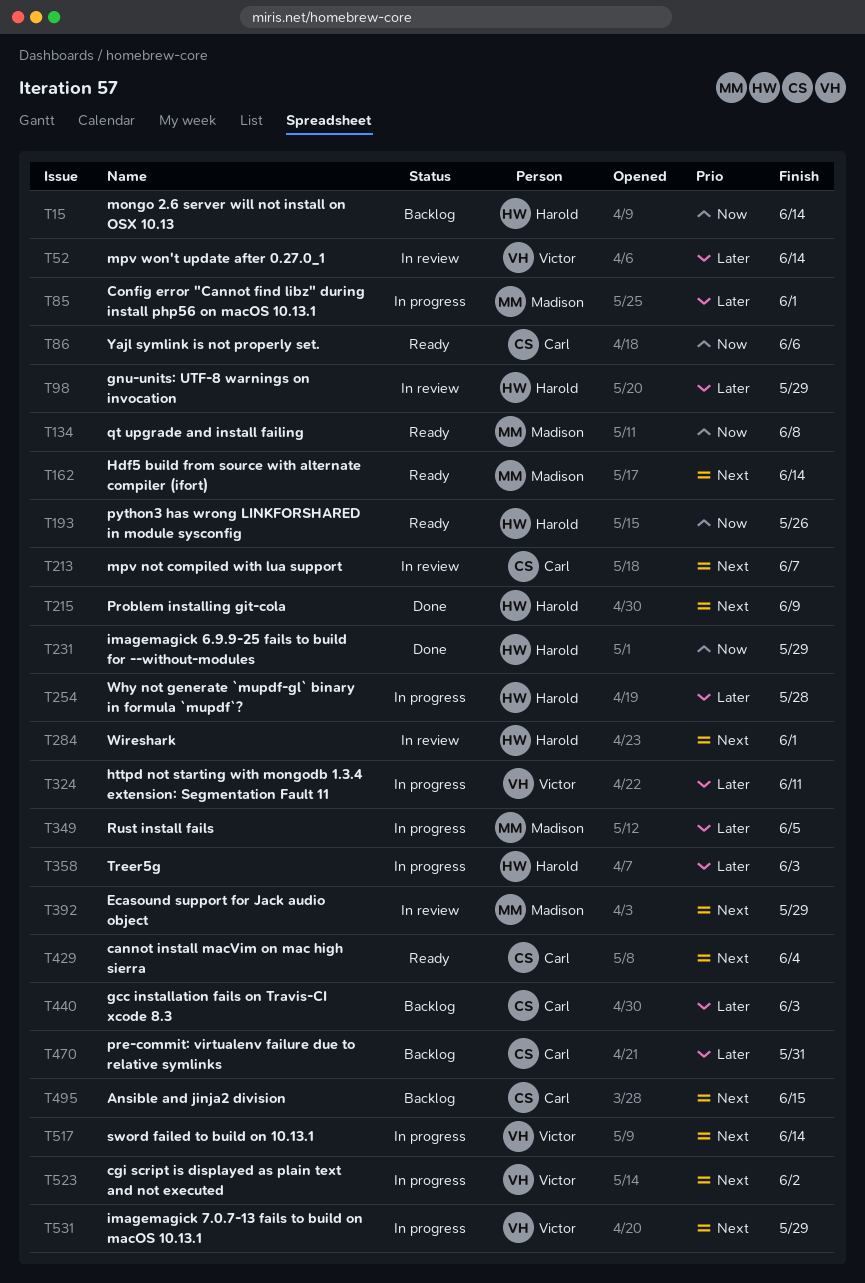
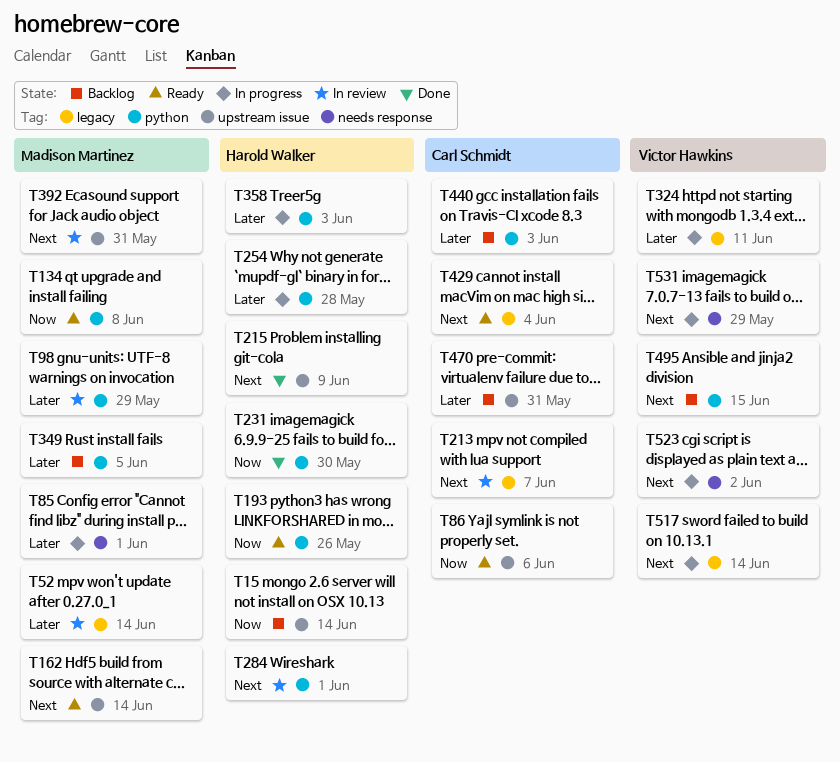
T52, owner: Victor Hawkins -> Madison Martinez
T98, owner: Harold Walker -> Madison Martinez
T231, due: May 29 -> May 30
T349, status: In progress -> Backlog
T392, due: May 29 -> May 31
T495, owner: Carl Schmidt -> Victor Hawkins

